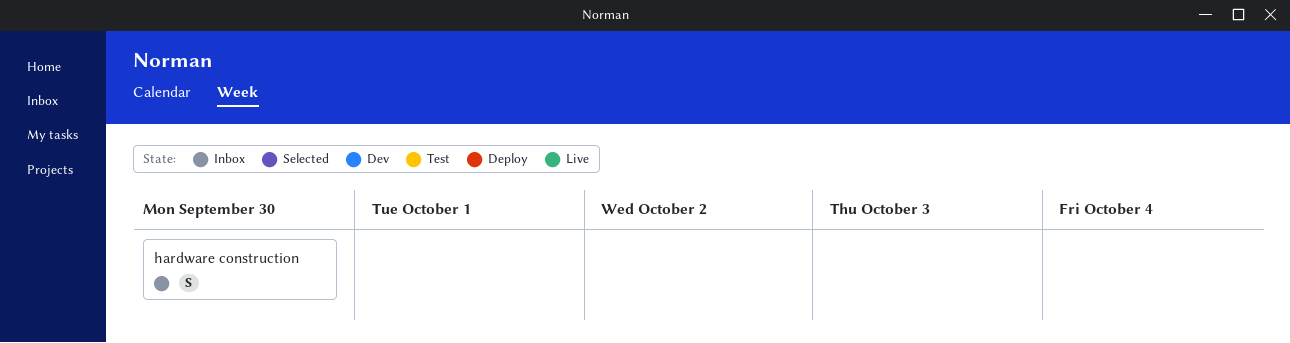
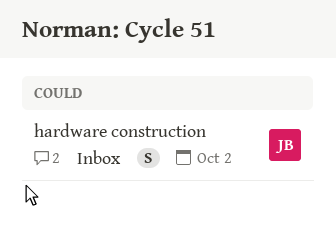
hardware construction, due: Sep 30 -> Oct 2

